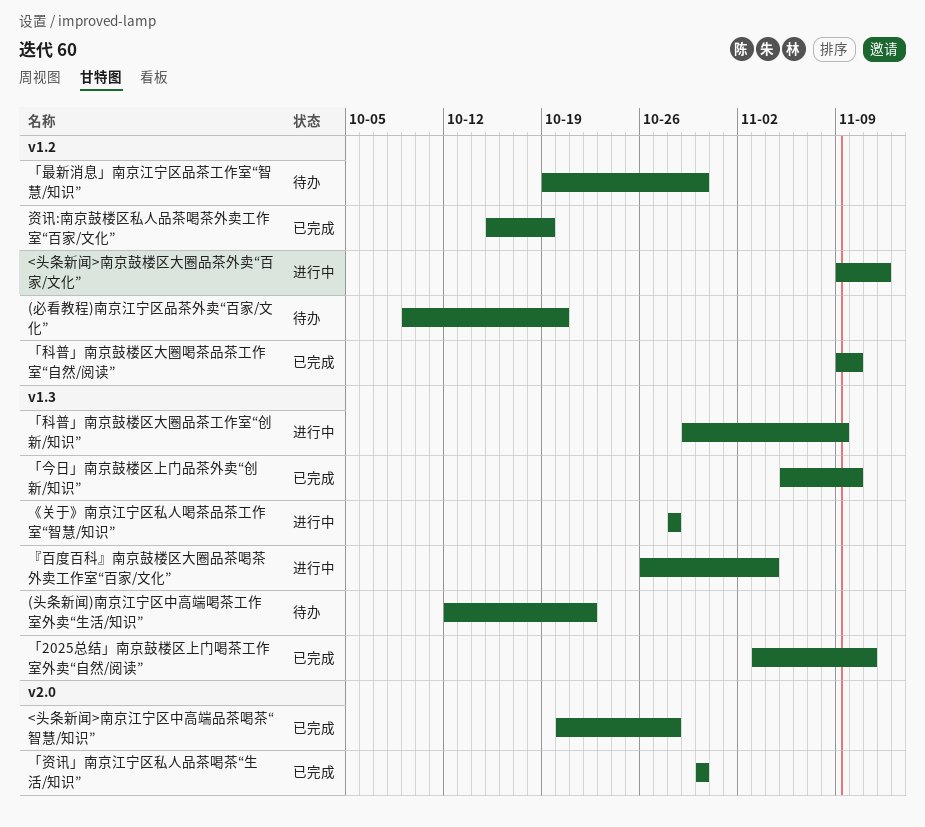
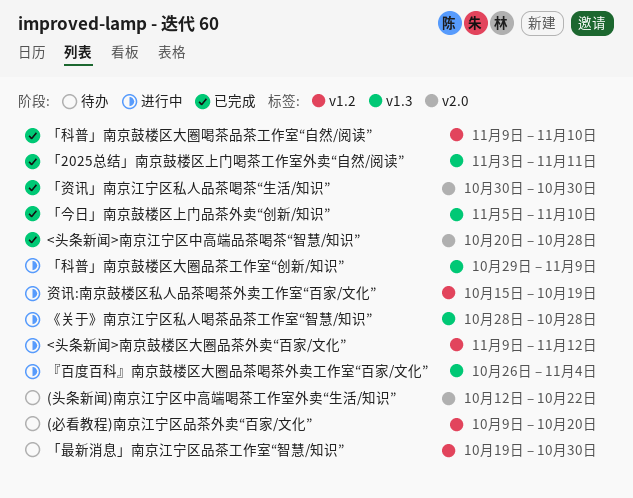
(头条新闻)南京江宁区中高端喝茶工作室外卖“生活/知识”, label: v1.3 -> v2.0
资讯:南京鼓楼区私人品茶喝茶外卖工作室“百家/文化”, status: 已完成 -> 进行中

